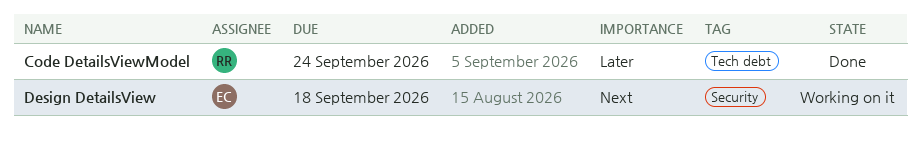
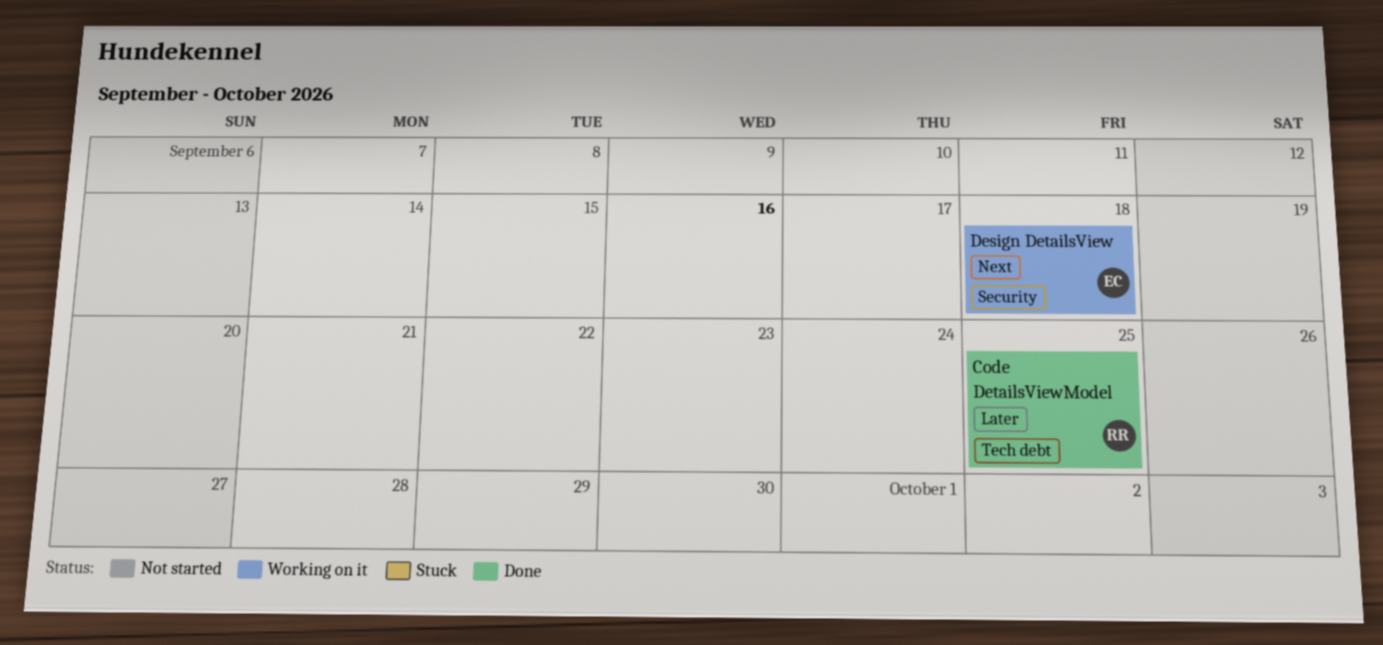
Code DetailsViewModel, due: Sep 24 -> Sep 25

